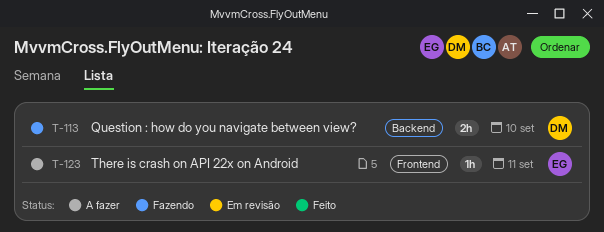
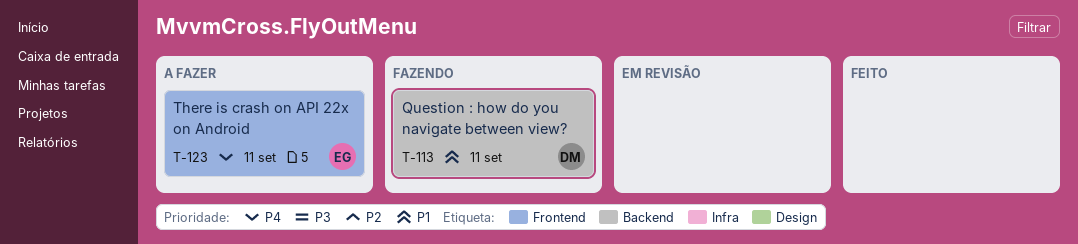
T-113, due: Sep 10 -> Sep 11

